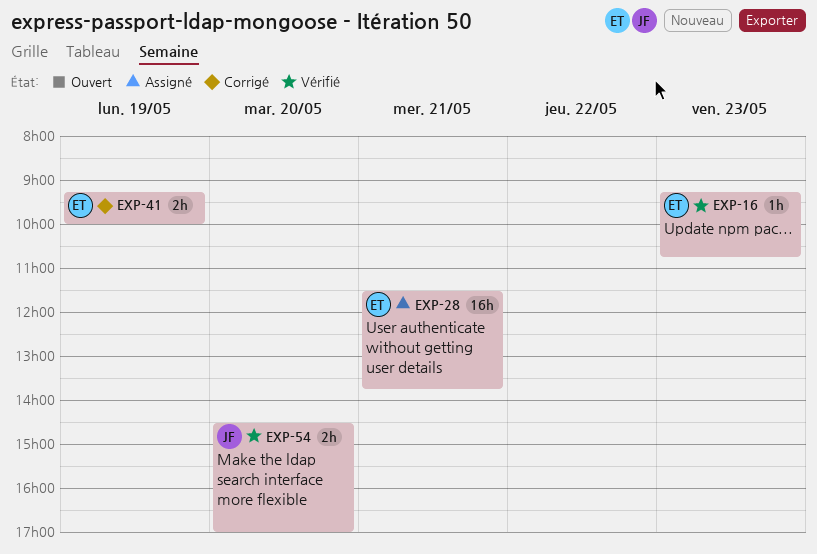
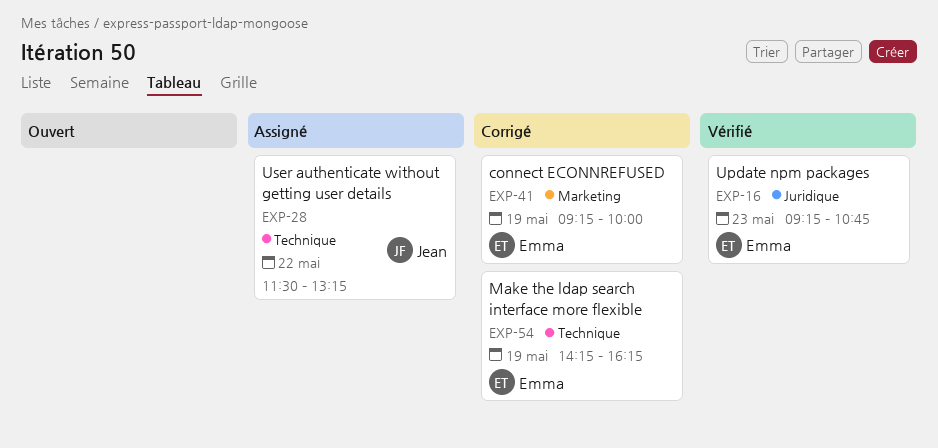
EXP-28, owner: Emma -> Jean
EXP-28, day: May 21 -> May 22
EXP-28, ends: 13:45 -> 13:15
EXP-54, status: Vérifié -> Corrigé
EXP-54, owner: Jean -> Emma
EXP-54, day: May 20 -> May 19
EXP-54, begins: 14:30 -> 14:15
EXP-54, ends: 17:00 -> 16:15

